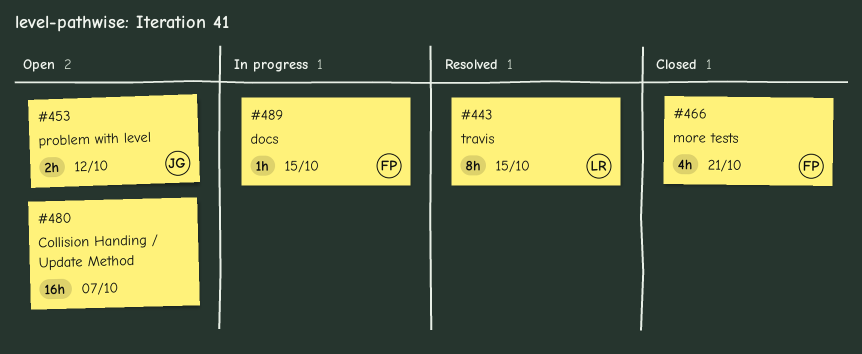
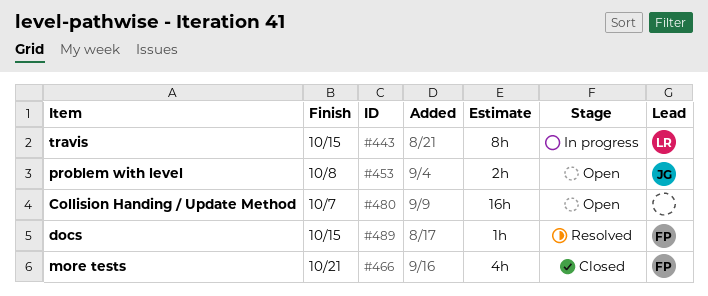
#443, status: Resolved -> In progress
#453, due: Oct 12 -> Oct 8
#489, status: In progress -> Resolved

